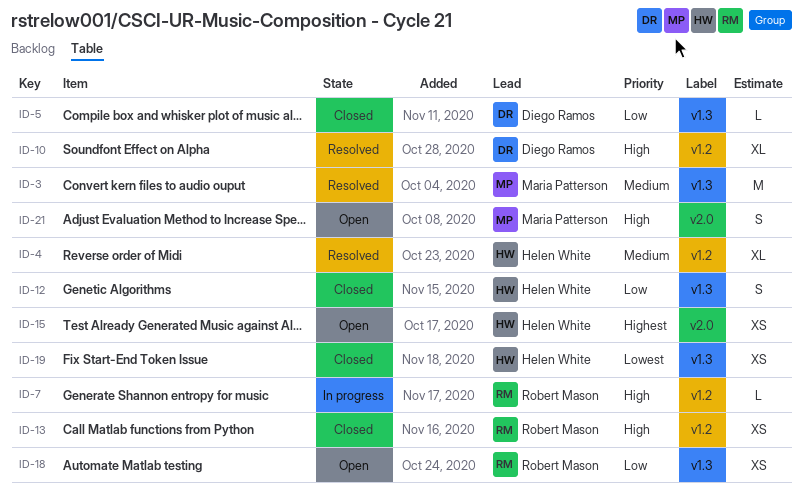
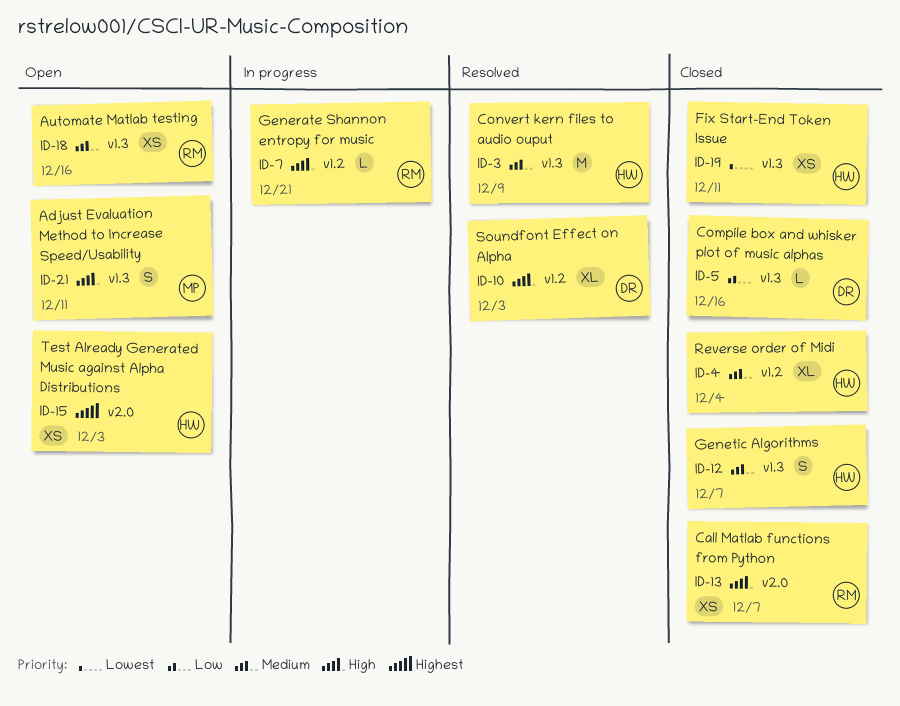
ID-3, owner: Maria Patterson -> Helen White
ID-4, status: Resolved -> Closed
ID-12, priority: Low -> Medium
ID-13, label: v1.2 -> v2.0
ID-18, priority: Low -> Medium
ID-21, label: v2.0 -> v1.3

